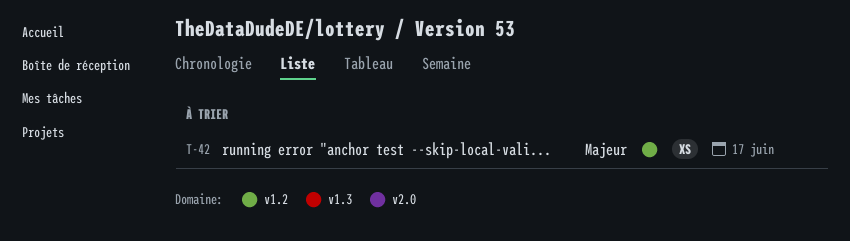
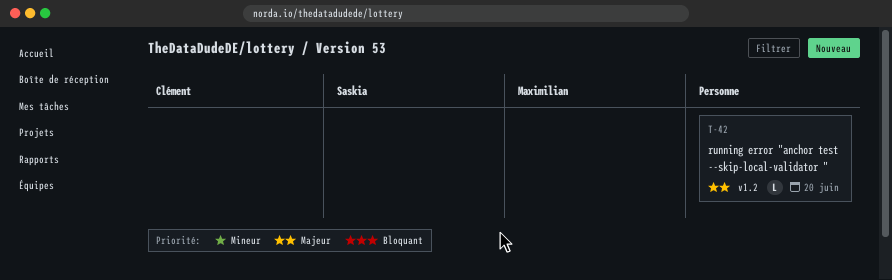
T-42, estimate: XS -> L
T-42, due: Jun 17 -> Jun 20

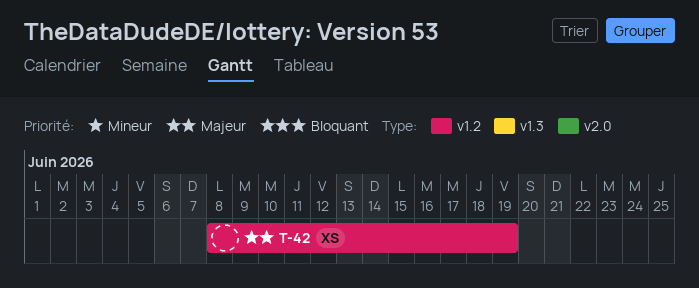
T-42, estimate: L -> XS
T-42, due: Jun 20 -> Jun 19

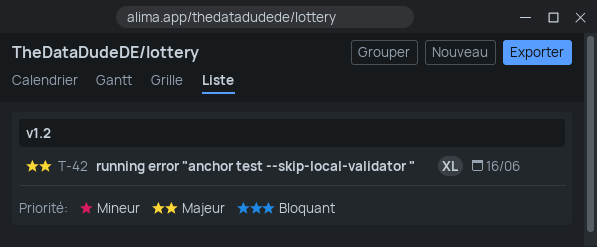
T-42, estimate: XS -> XL
T-42, due: Jun 19 -> Jun 16

